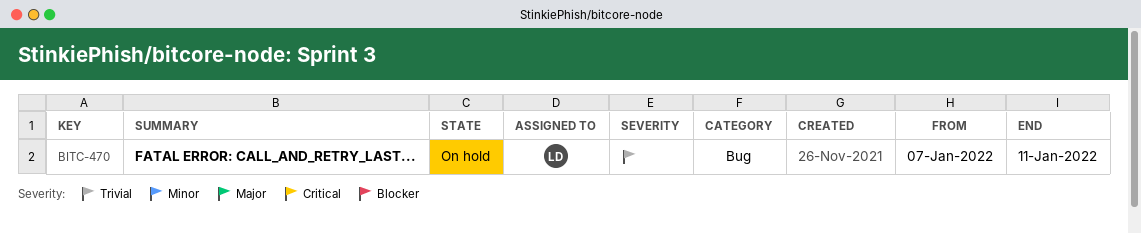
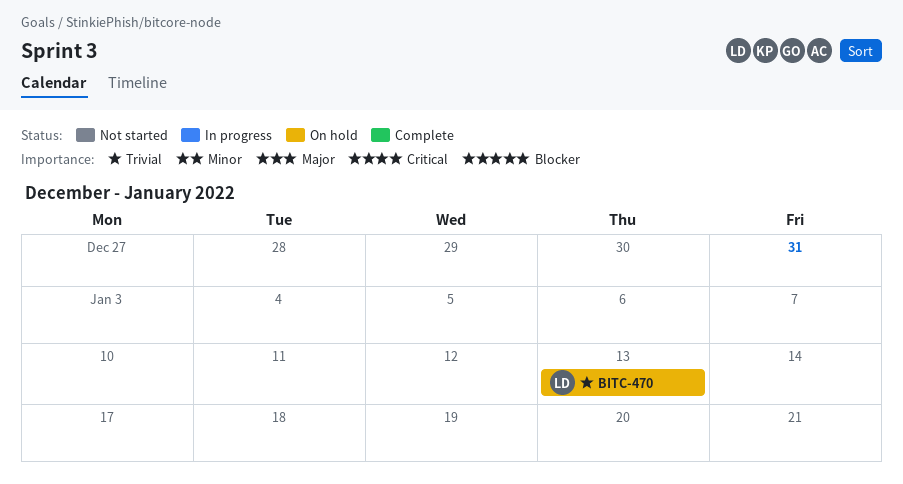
BITC-470, start: Jan 7 -> Jan 13
BITC-470, due: Jan 11 -> Jan 13

